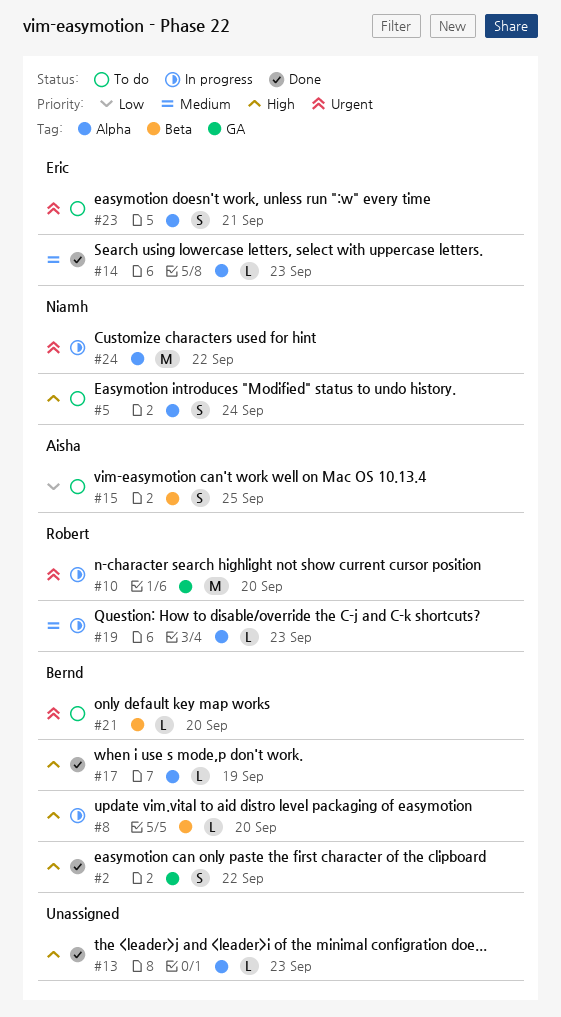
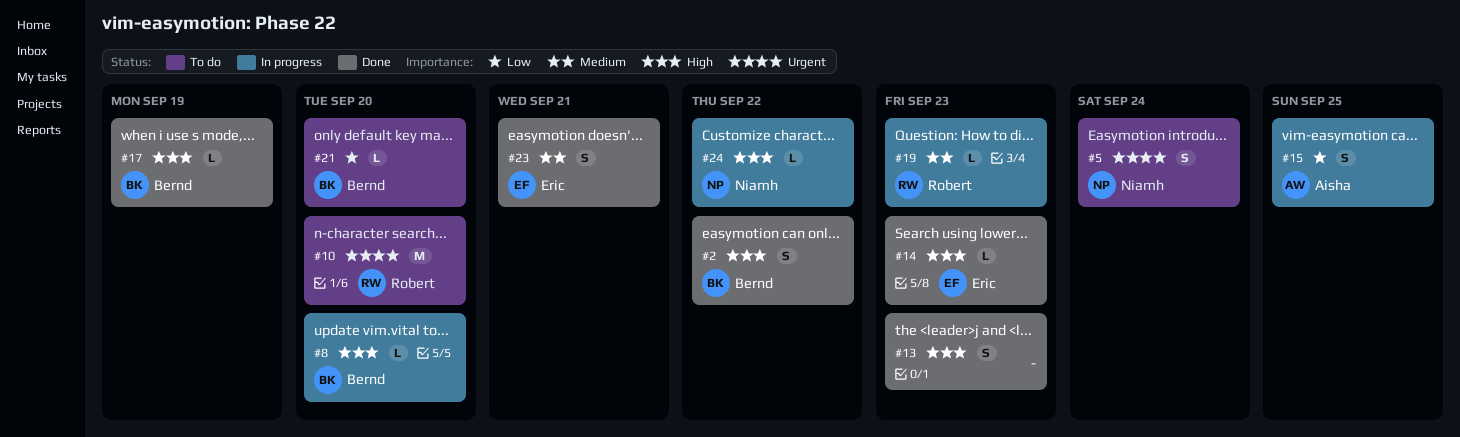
#5, priority: High -> Urgent
#10, status: In progress -> To do
#13, estimate: L -> S
#14, priority: Medium -> High
#15, status: To do -> In progress
#21, priority: Urgent -> Low
#23, status: To do -> Done
#23, priority: Urgent -> Medium
#24, priority: Urgent -> High
#24, estimate: M -> L

